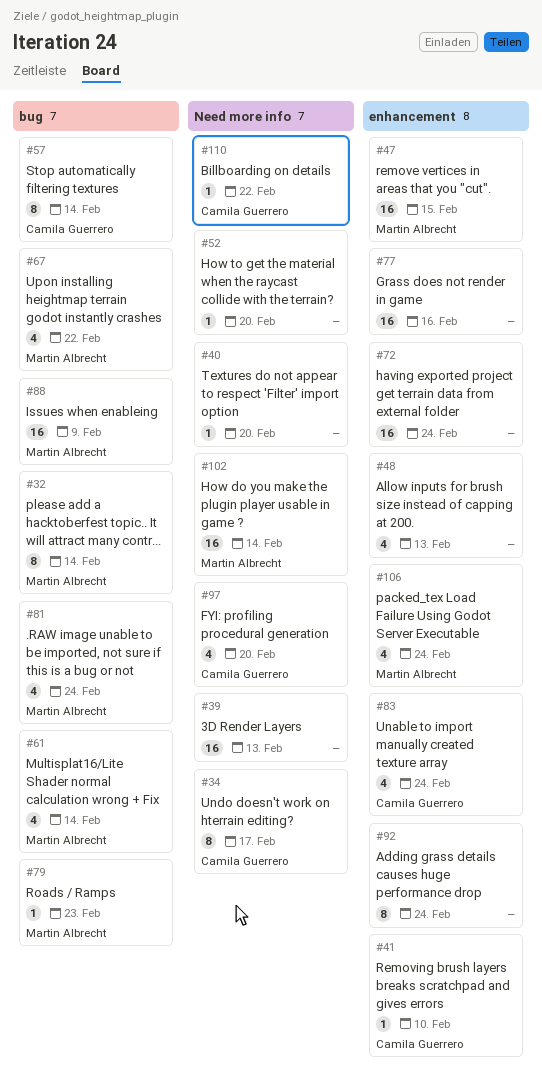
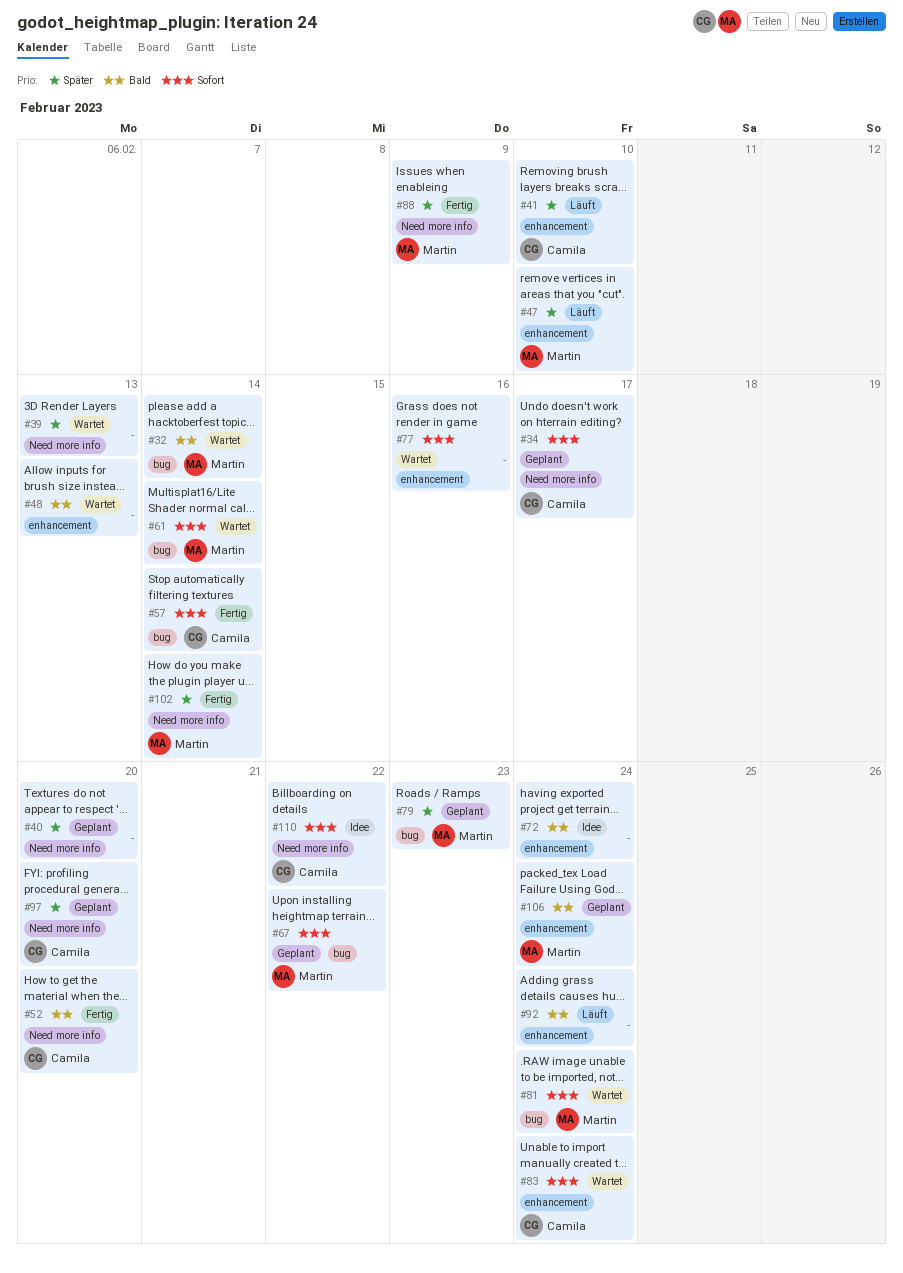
#47, due: Feb 15 -> Feb 10
#52, owner: none -> Camila Guerrero
#88, label: bug -> Need more info

